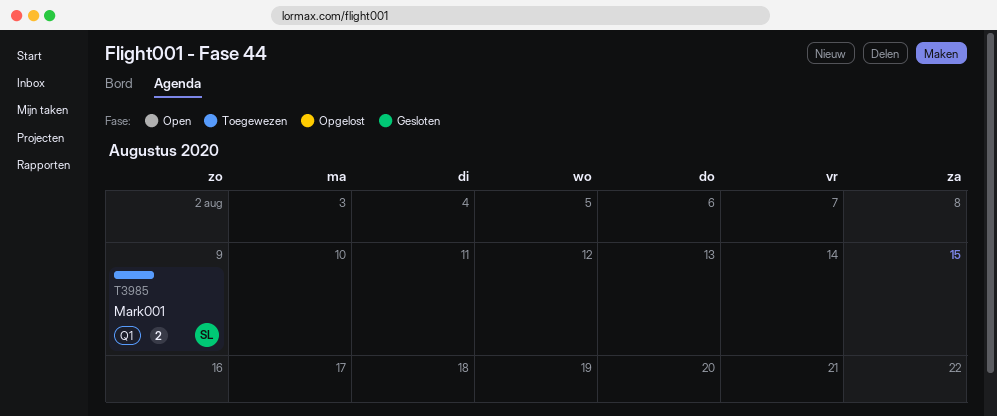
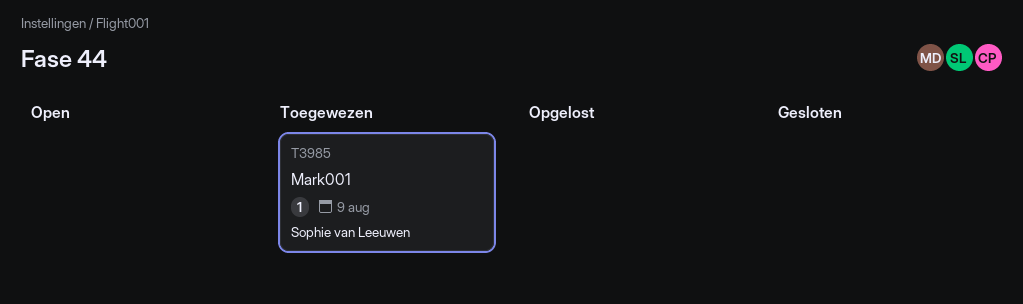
T3985, estimate: 2 -> 1

